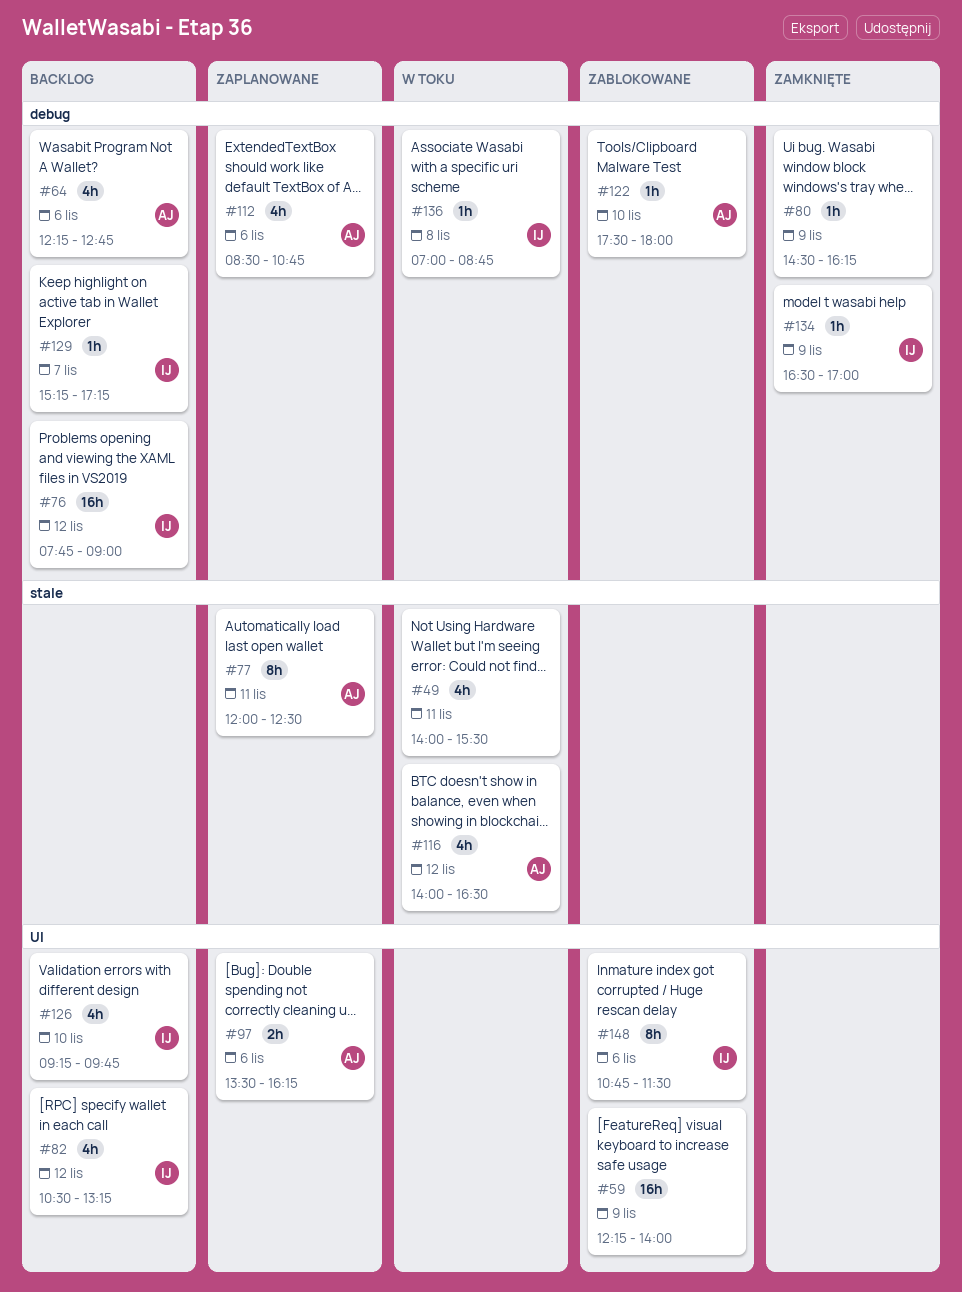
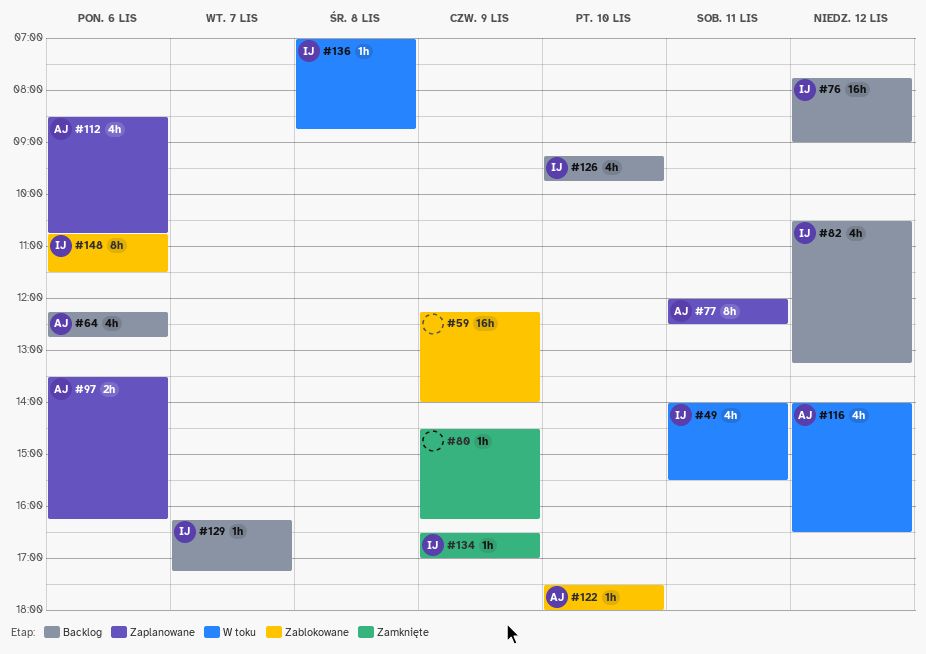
#49, owner: none -> IJ
#129, begins: 15:15 -> 16:15

